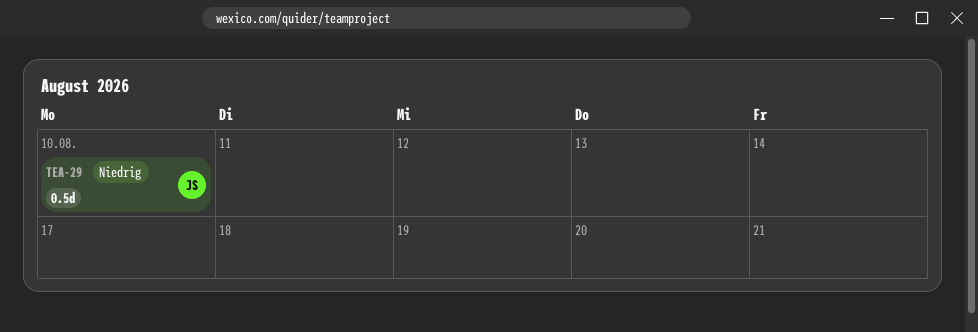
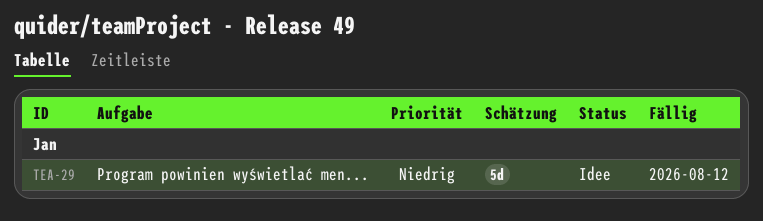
TEA-29, estimate: 0.5d -> 5d
TEA-29, due: Aug 10 -> Aug 12

